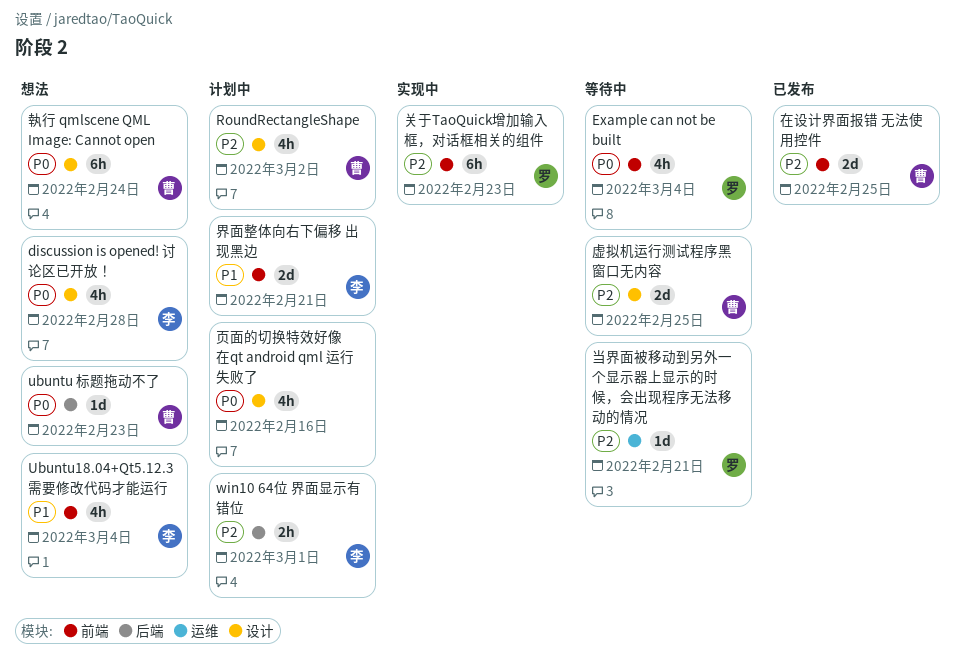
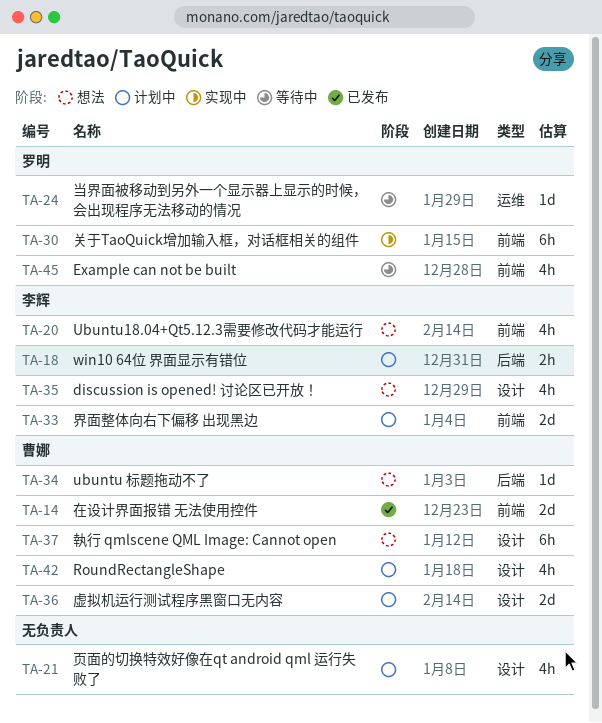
虚拟机运行测试程序黑窗口无内容, status: 等待中 -> 计划中

